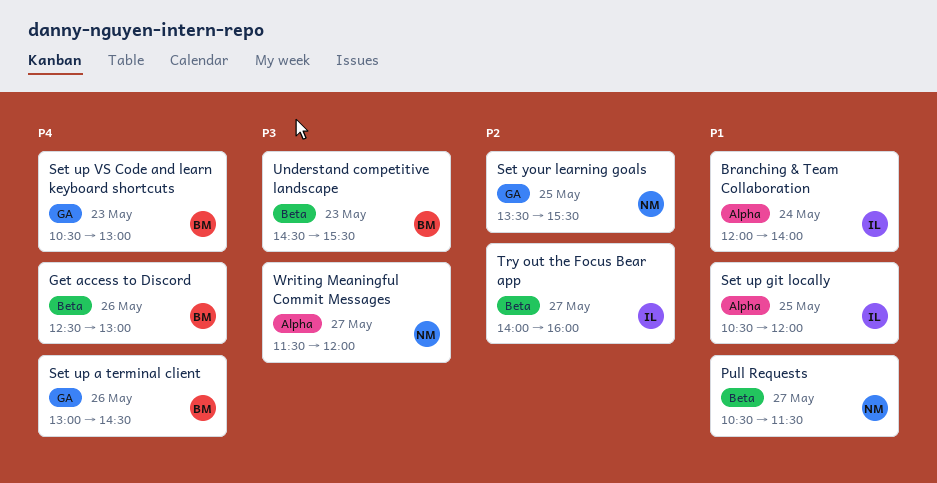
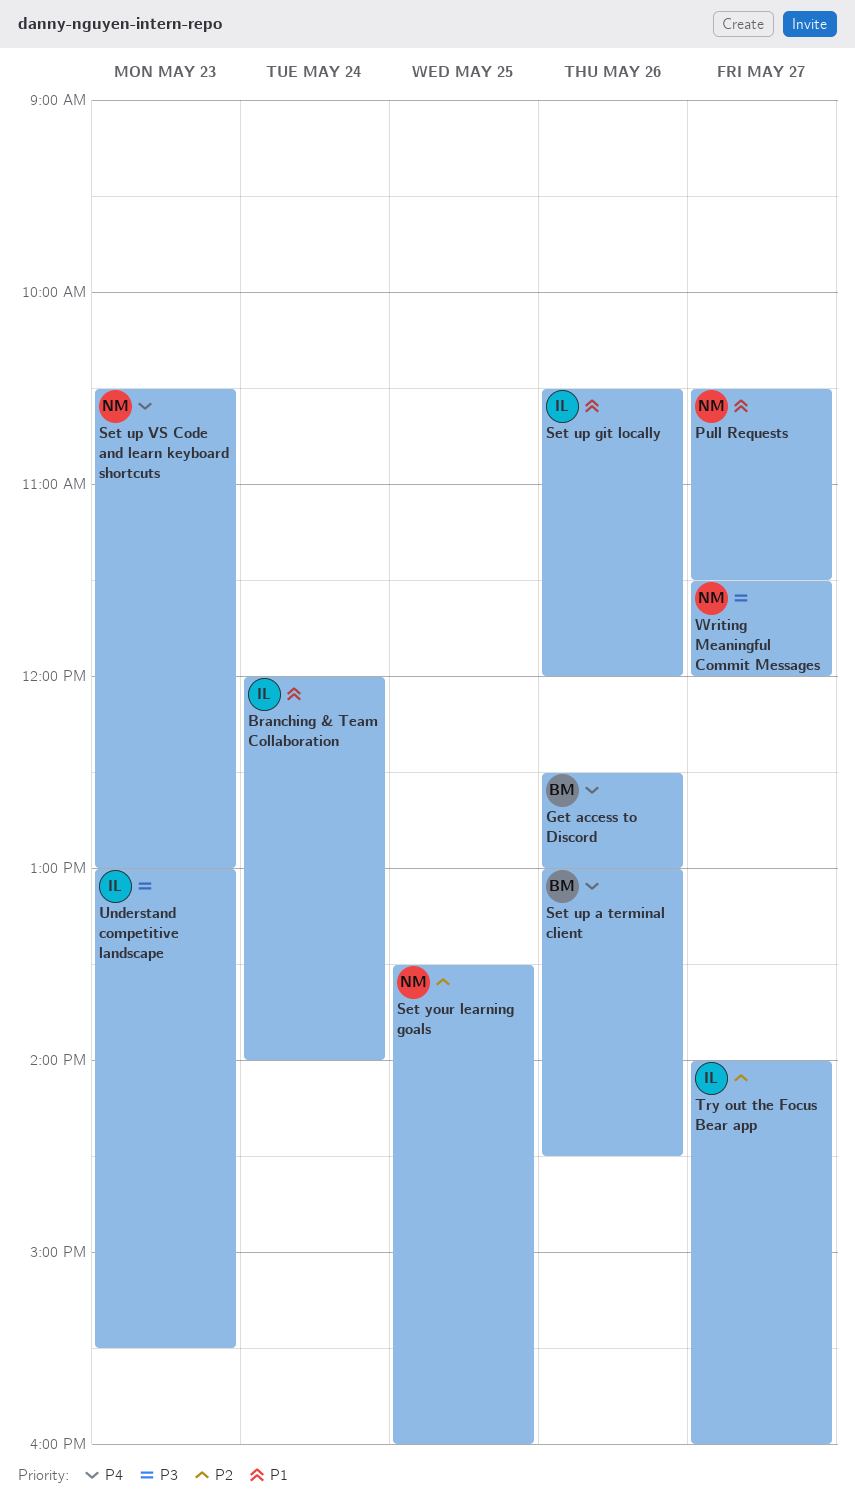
Set up git locally, day: May 25 -> May 26
Set up VS Code and learn keyboard shortcuts, owner: BM -> NM
Set your learning goals, ends: 15:30 -> 16:00
Understand competitive landscape, owner: BM -> IL
Understand competitive landscape, begins: 14:30 -> 13:00

